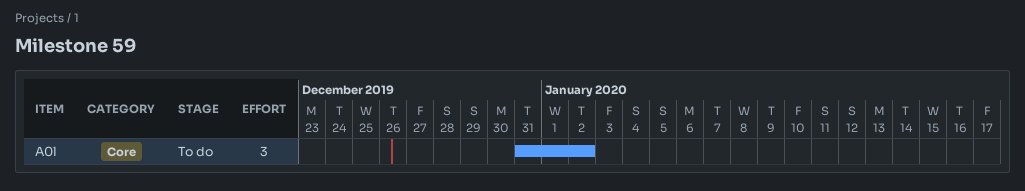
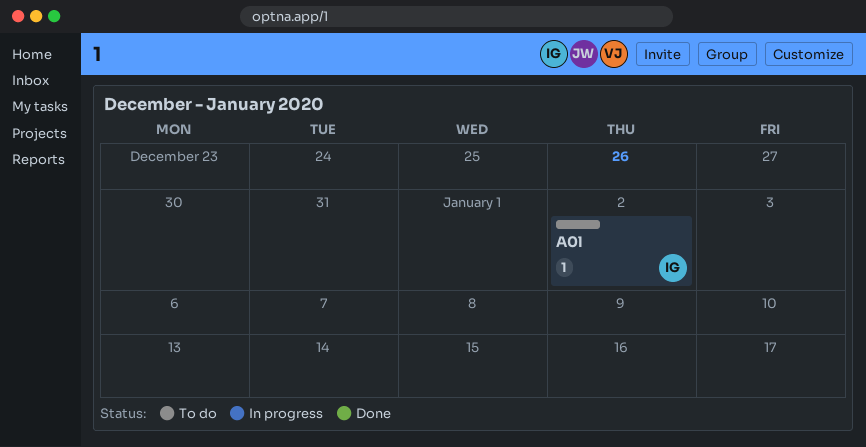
A0l, estimate: 3 -> 1

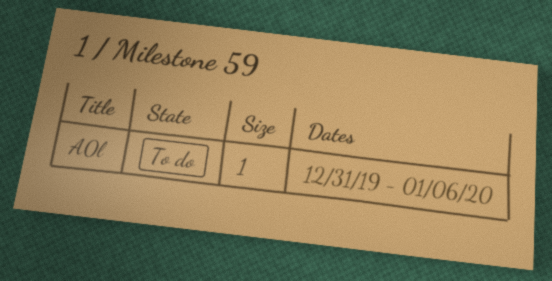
A0l, due: Jan 2 -> Jan 6

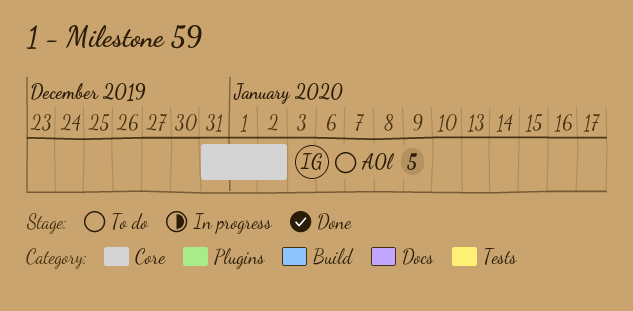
A0l, estimate: 1 -> 5
A0l, due: Jan 6 -> Jan 2

